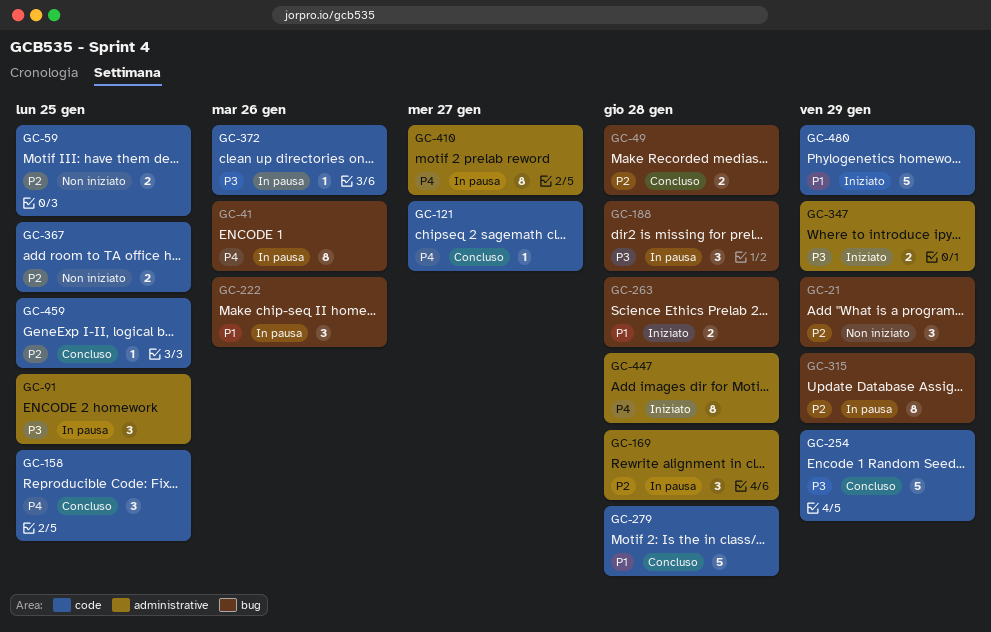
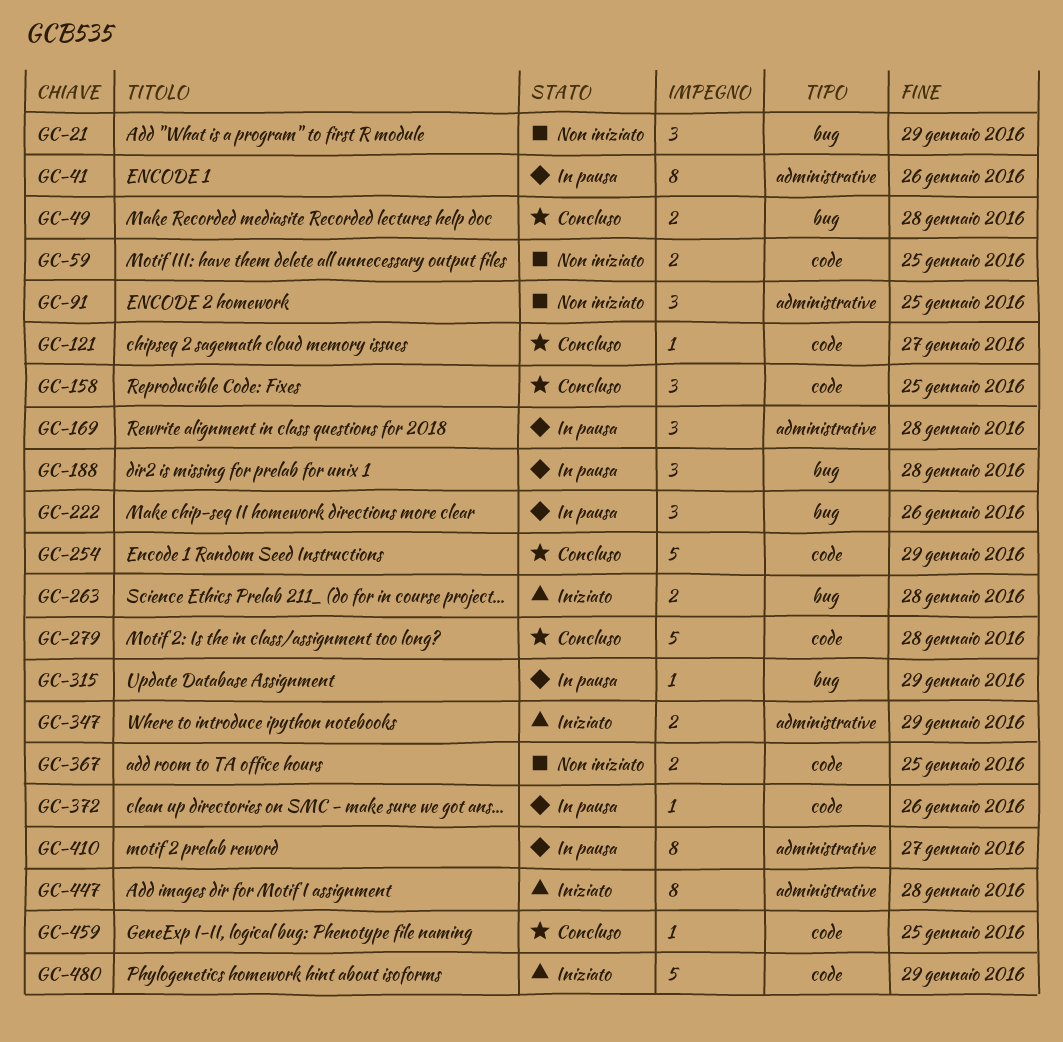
GC-41, label: bug -> administrative
GC-91, status: In pausa -> Non iniziato
GC-315, estimate: 8 -> 1

